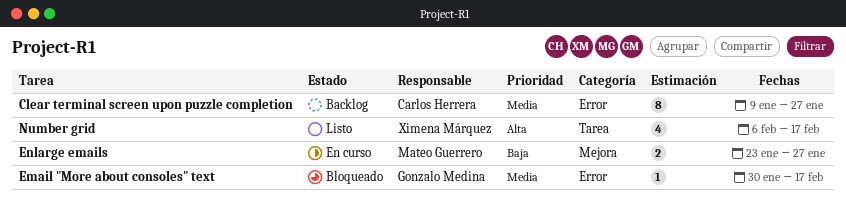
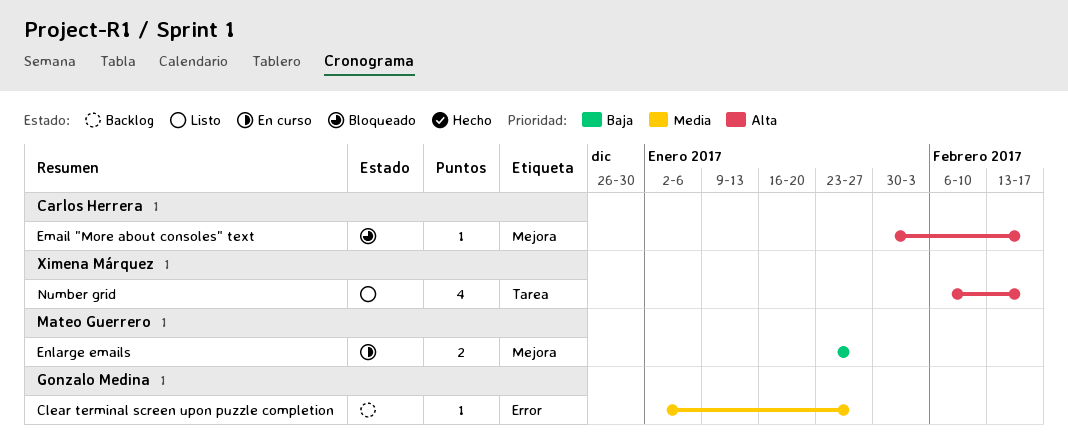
Clear terminal screen upon puzzle completion, owner: Carlos Herrera -> Gonzalo Medina
Clear terminal screen upon puzzle completion, estimate: 8 -> 1
Clear terminal screen upon puzzle completion, start: Jan 9 -> Jan 2
Email "More about consoles" text, owner: Gonzalo Medina -> Carlos Herrera
Email "More about consoles" text, priority: Media -> Alta
Email "More about consoles" text, label: Error -> Mejora

